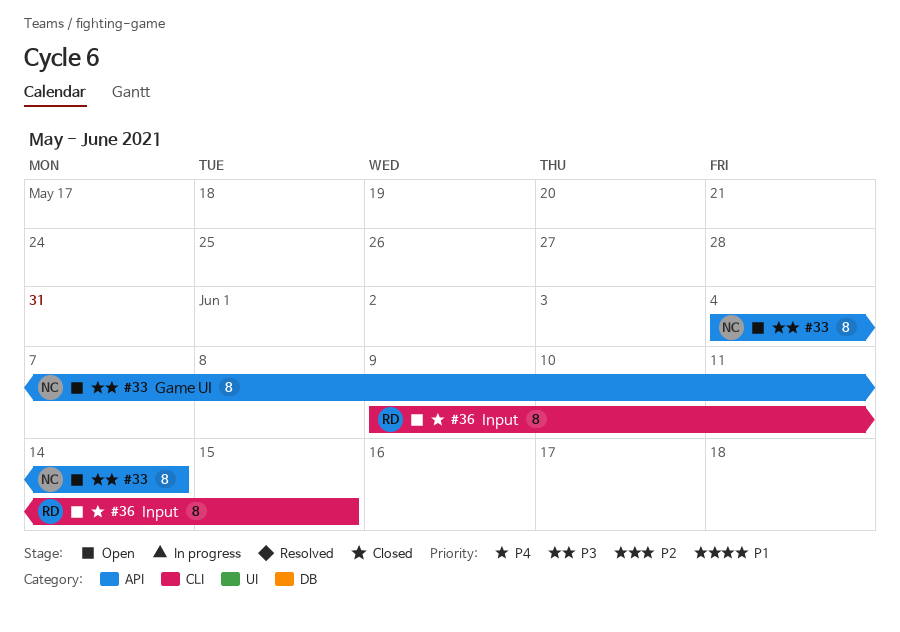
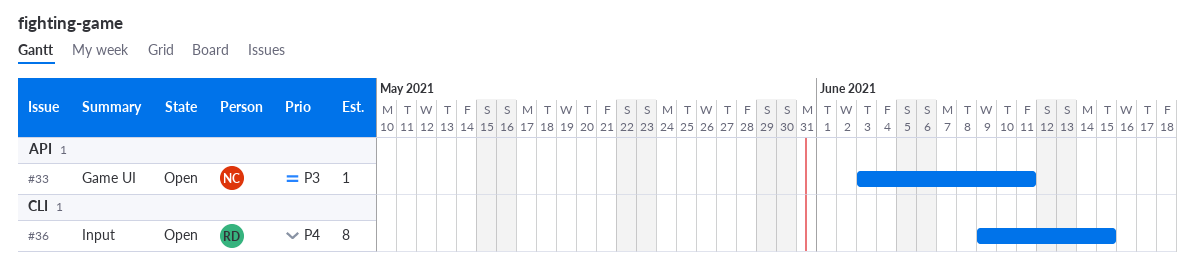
#33, estimate: 8 -> 1
#33, start: Jun 4 -> Jun 3
#33, due: Jun 14 -> Jun 11

